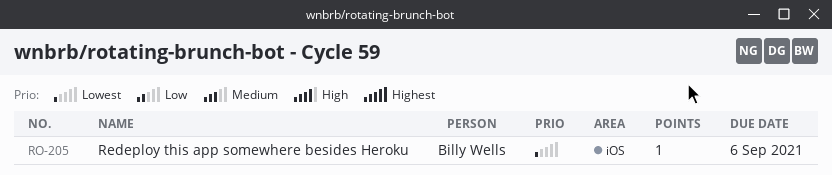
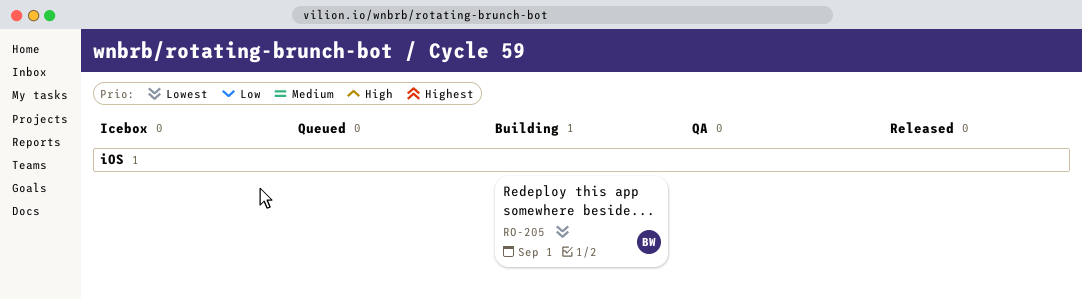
RO-205, due: Sep 6 -> Sep 1

